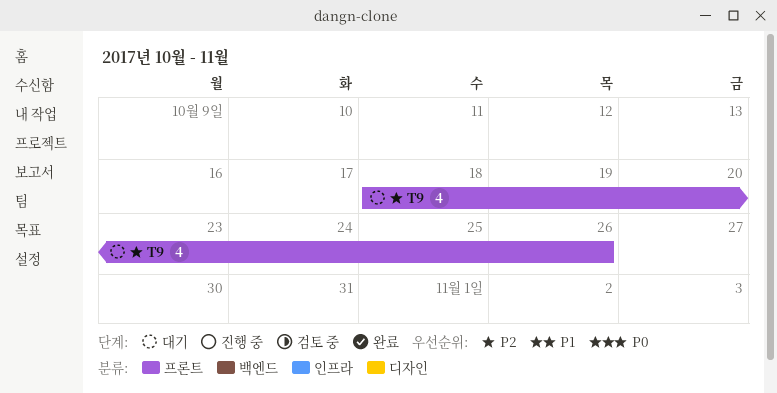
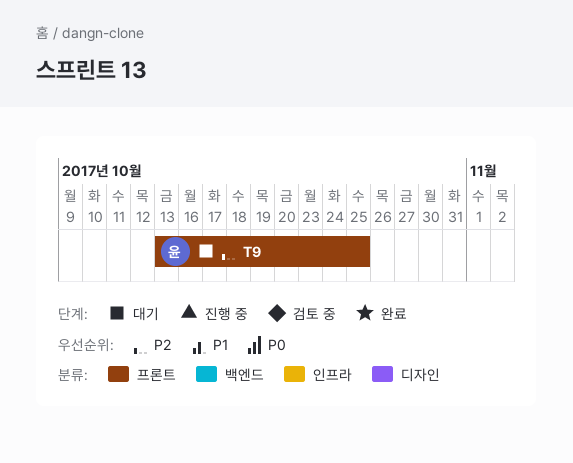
T9, start: Oct 18 -> Oct 13
T9, due: Oct 26 -> Oct 25

